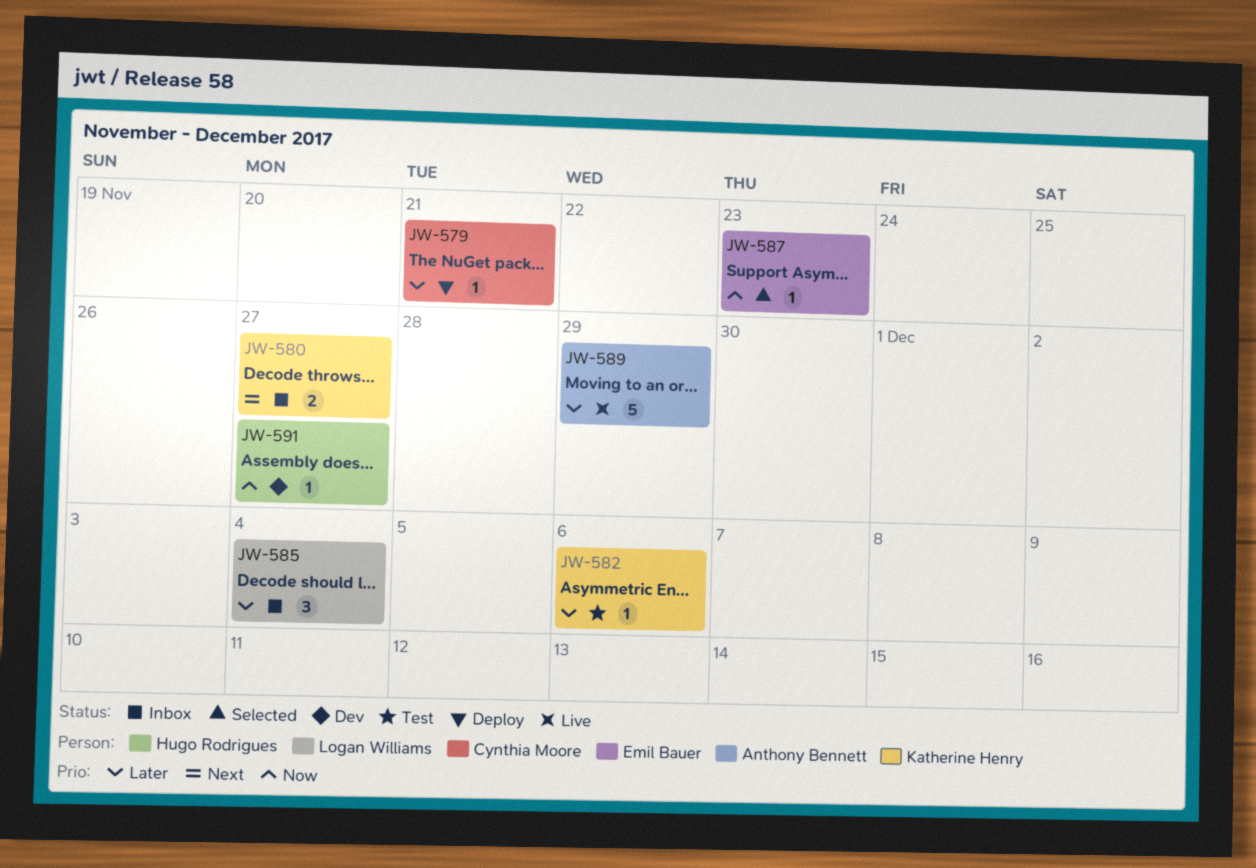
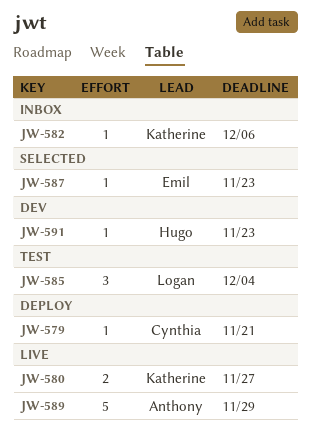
JW-580, status: Inbox -> Live
JW-582, status: Test -> Inbox
JW-585, status: Inbox -> Test
JW-591, due: Nov 27 -> Nov 23

